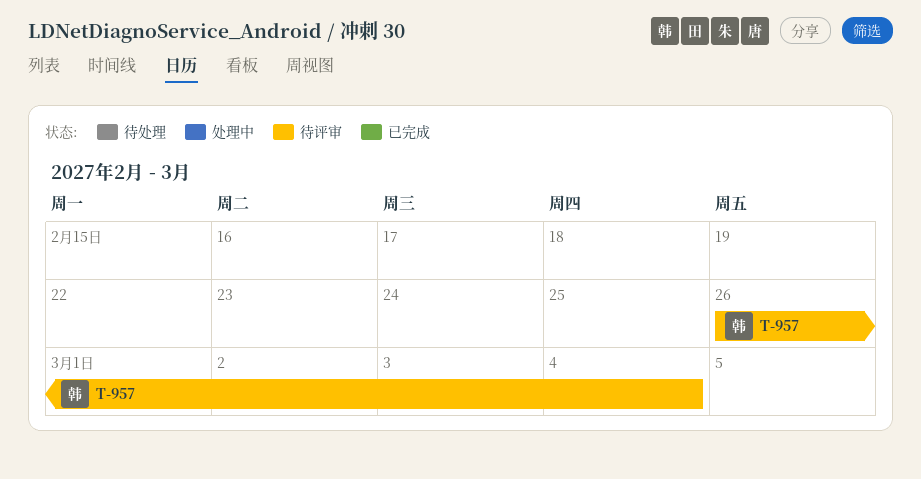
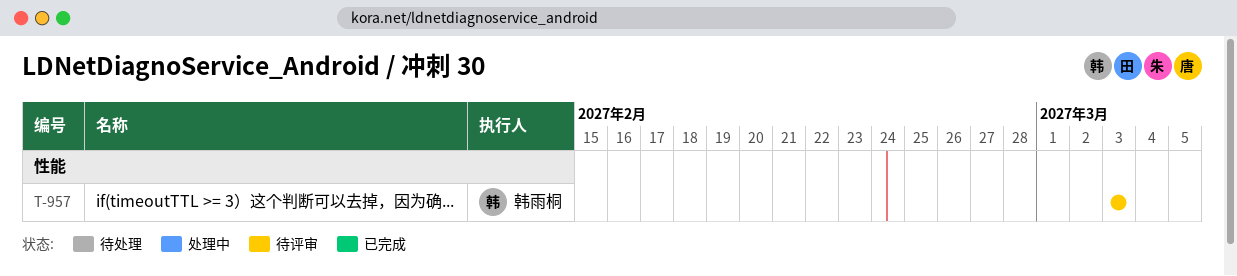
T-957, start: Feb 26 -> Mar 3
T-957, due: Mar 4 -> Mar 3

